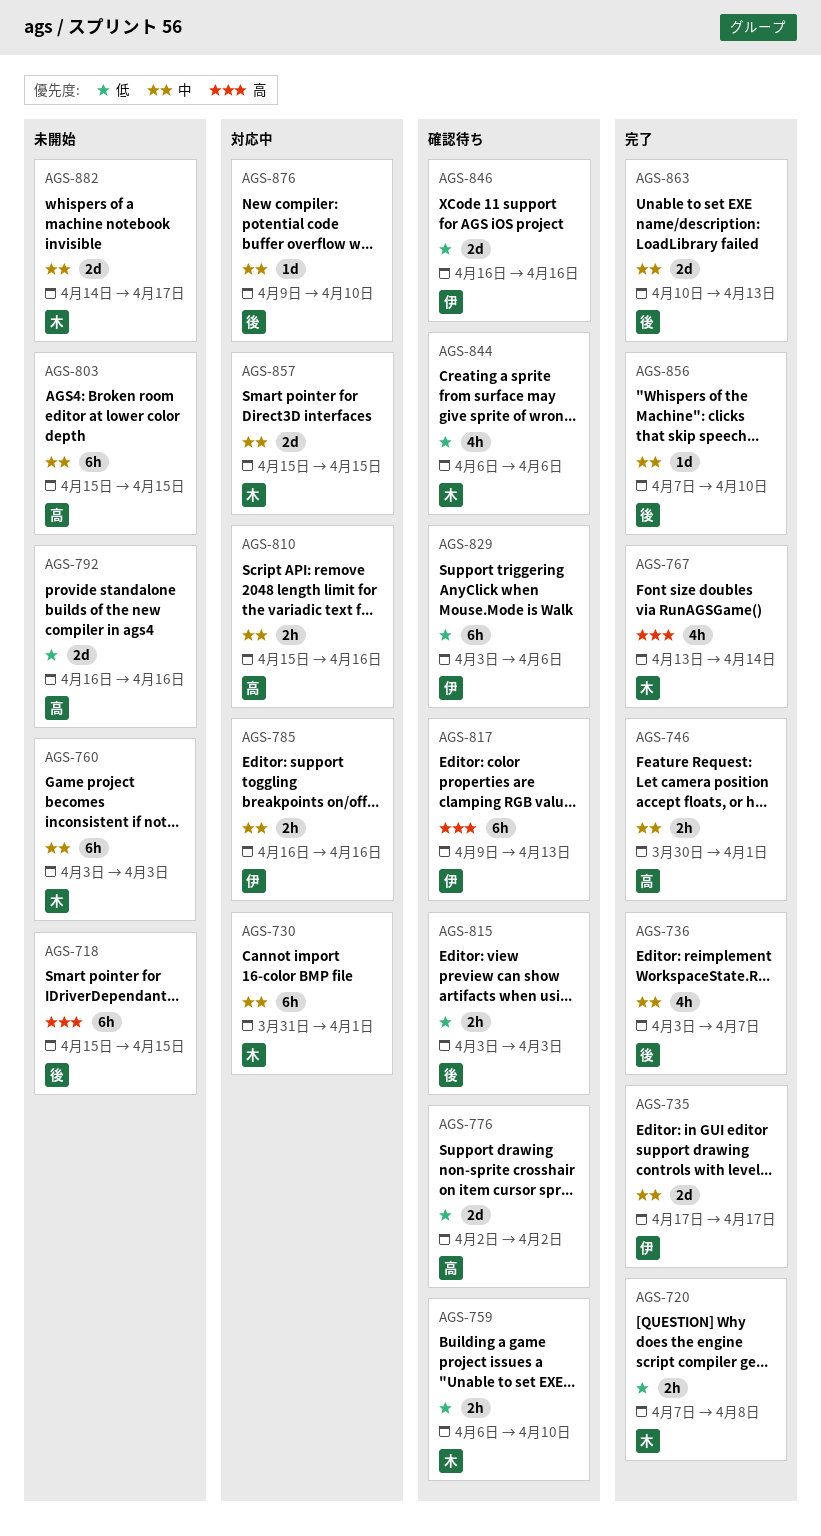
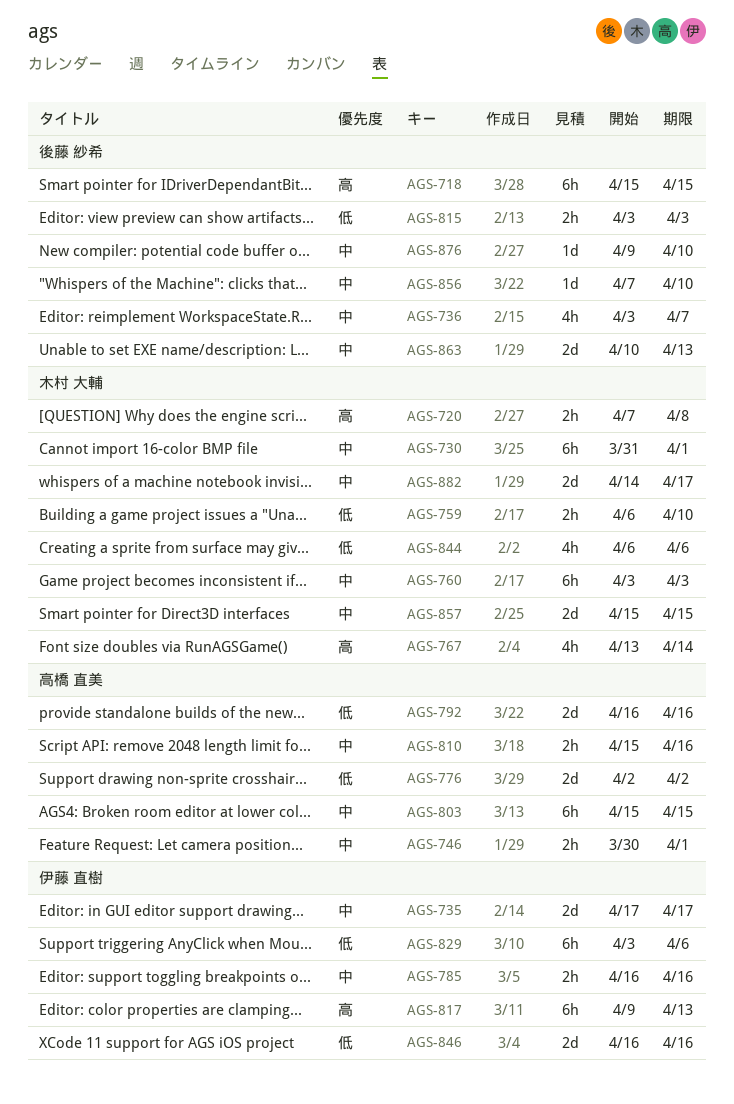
AGS-720, priority: 低 -> 高

